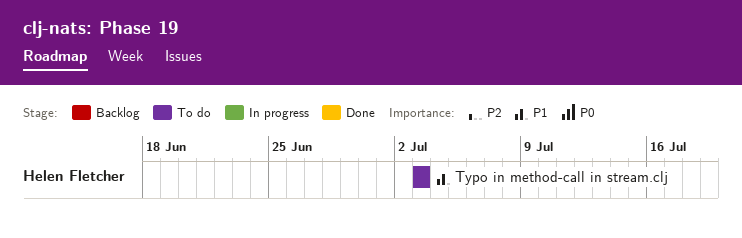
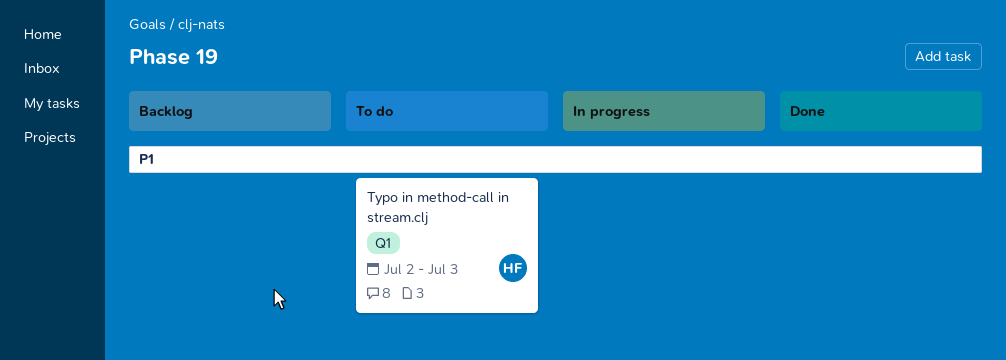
Typo in method-call in stream.clj, start: Jul 3 -> Jul 2

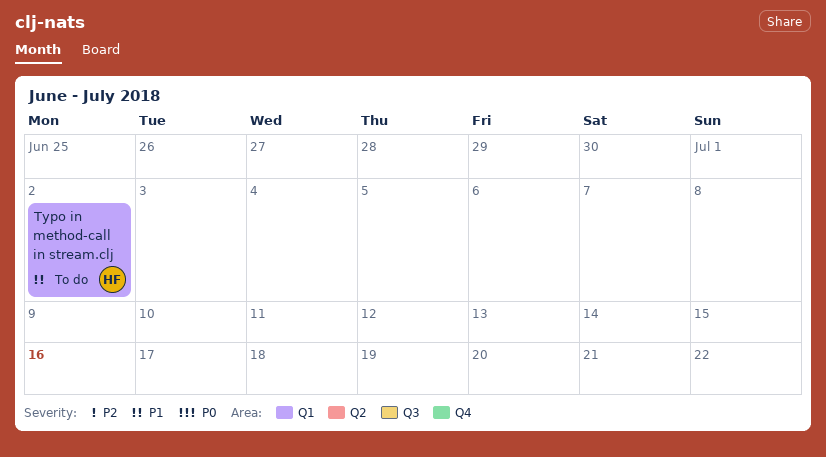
Typo in method-call in stream.clj, due: Jul 3 -> Jul 2

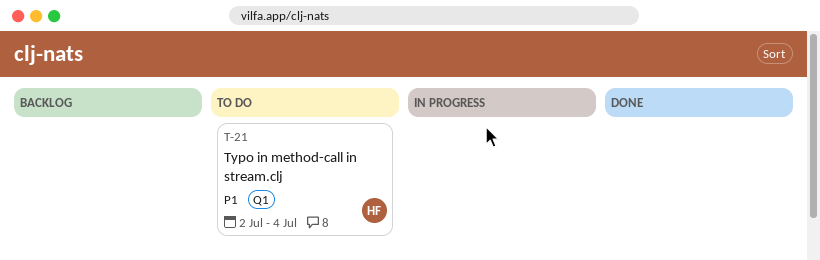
Typo in method-call in stream.clj, due: Jul 2 -> Jul 4

